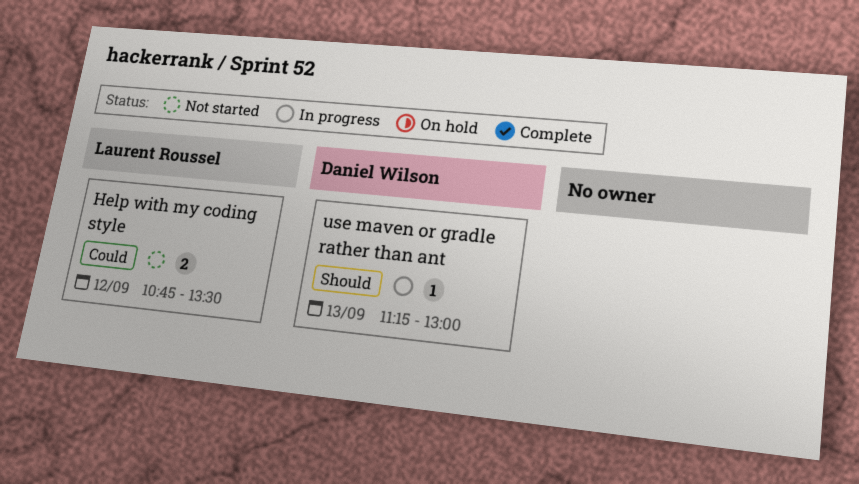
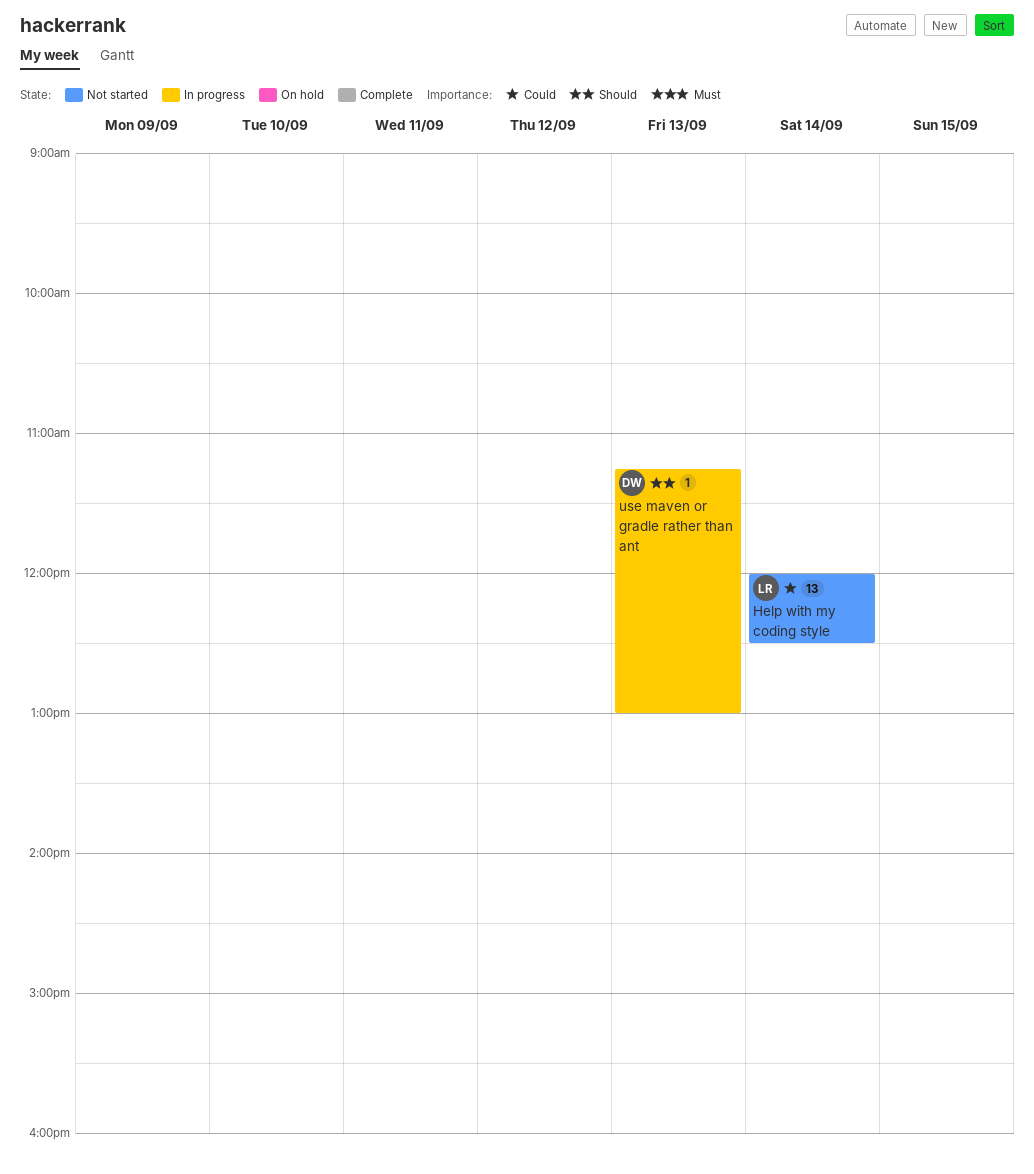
Help with my coding style, estimate: 2 -> 13
Help with my coding style, day: Sep 12 -> Sep 14
Help with my coding style, begins: 10:45 -> 12:00
Help with my coding style, ends: 13:30 -> 12:30

